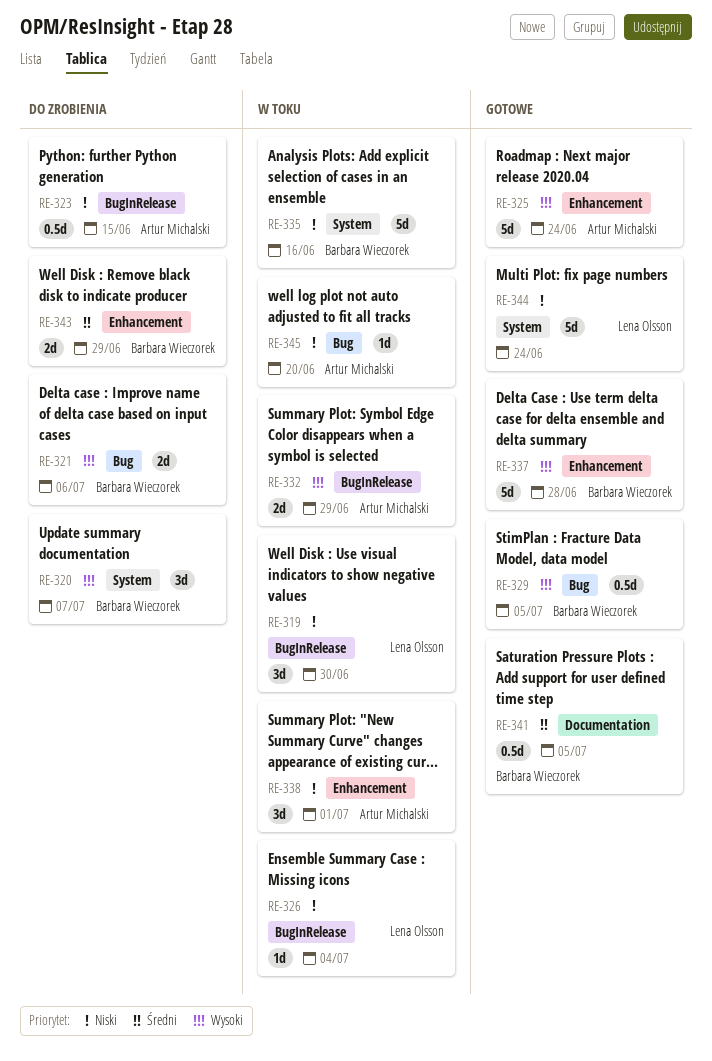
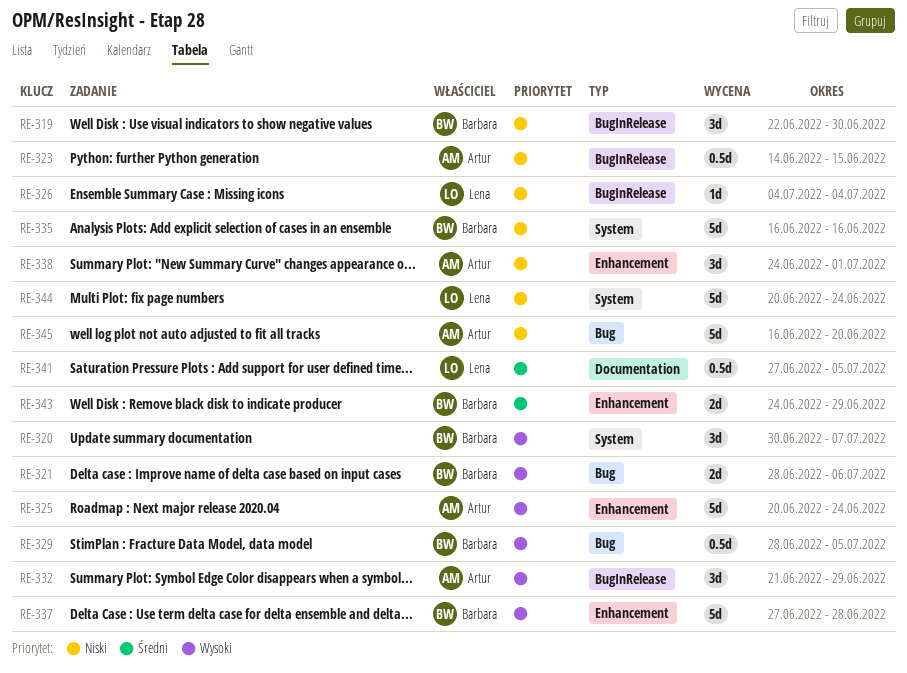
RE-319, owner: Lena Olsson -> Barbara Wieczorek
RE-332, estimate: 2d -> 3d
RE-341, owner: Barbara Wieczorek -> Lena Olsson
RE-345, estimate: 1d -> 5d

